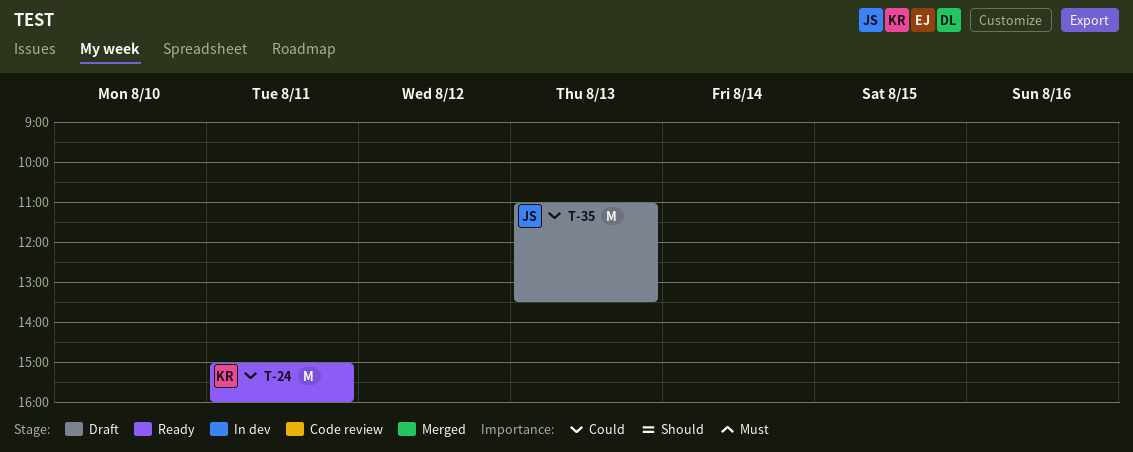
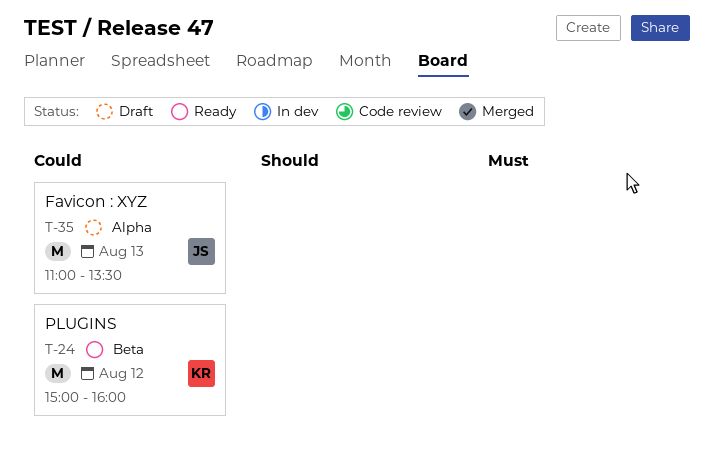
T-24, day: Aug 11 -> Aug 12

